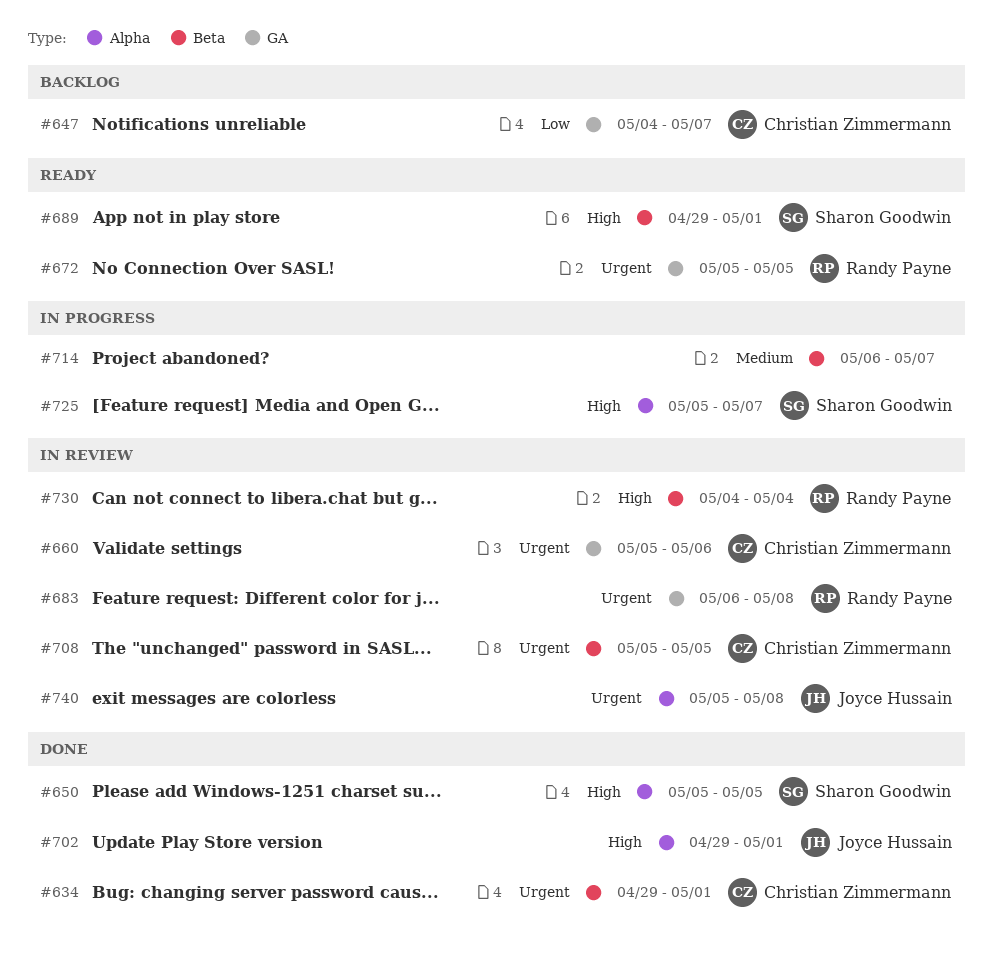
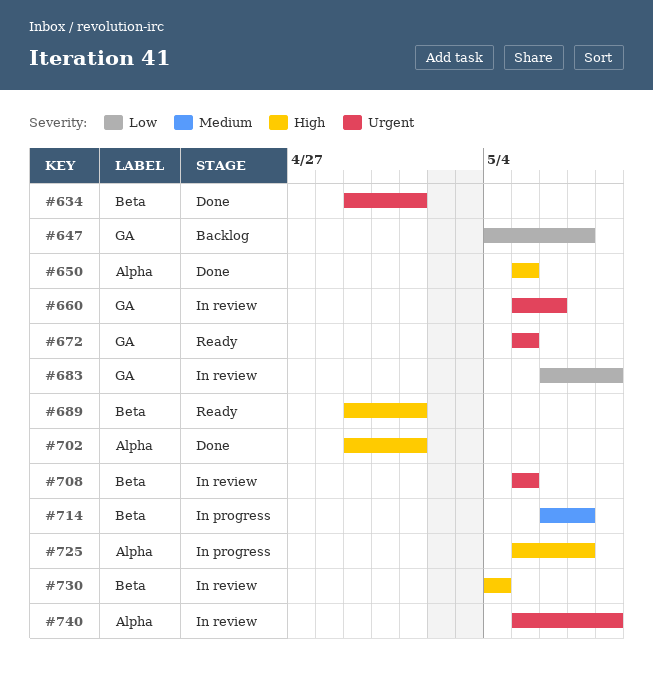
#683, priority: Urgent -> Low

